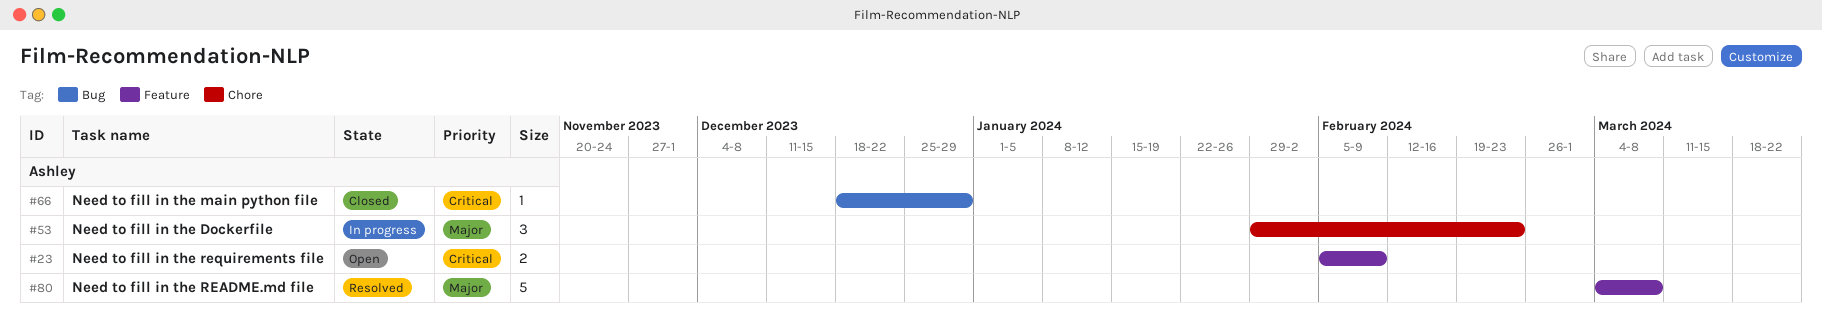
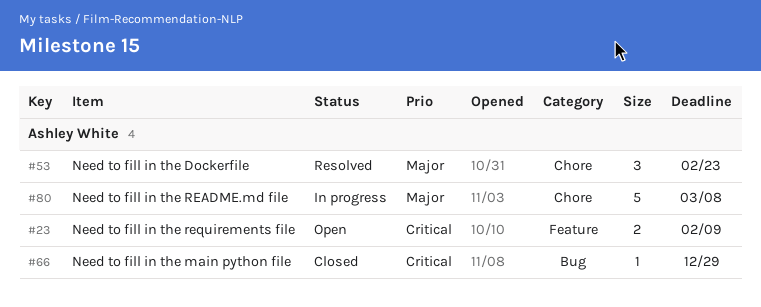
#53, status: In progress -> Resolved
#80, status: Resolved -> In progress
#80, label: Feature -> Chore

